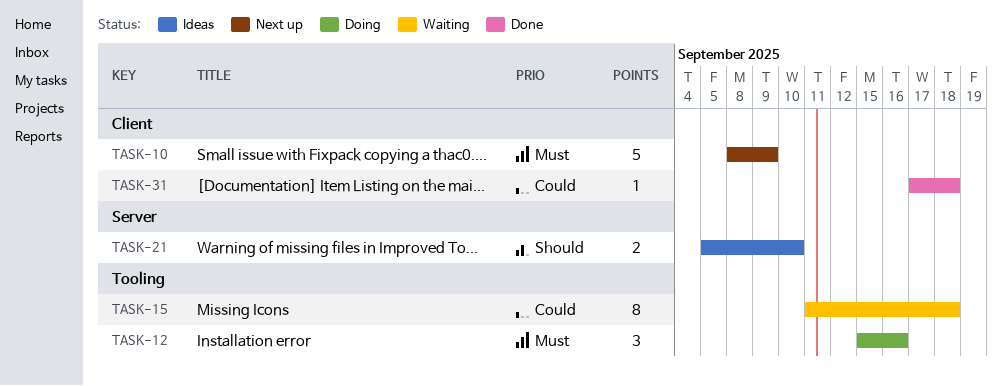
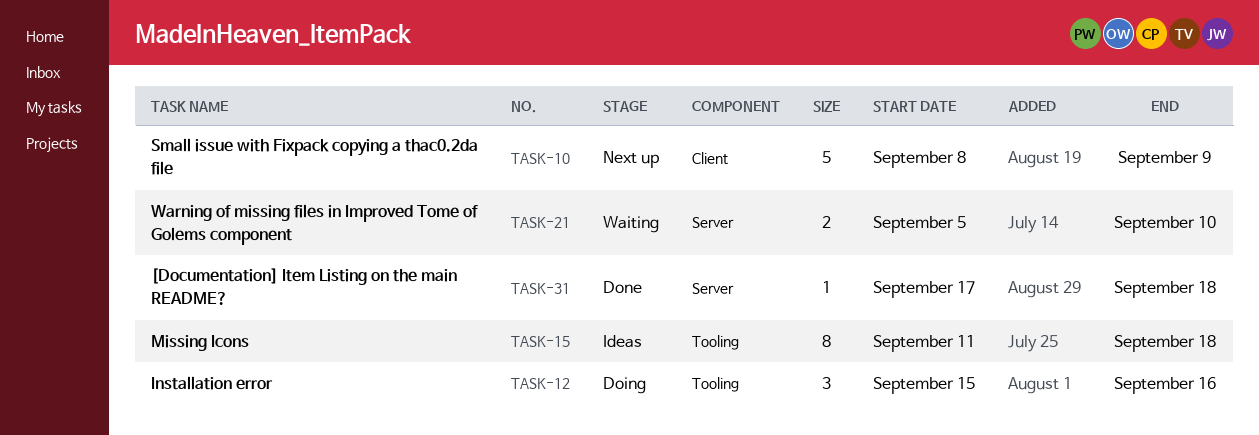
TASK-15, status: Waiting -> Ideas
TASK-21, status: Ideas -> Waiting
TASK-31, label: Client -> Server

